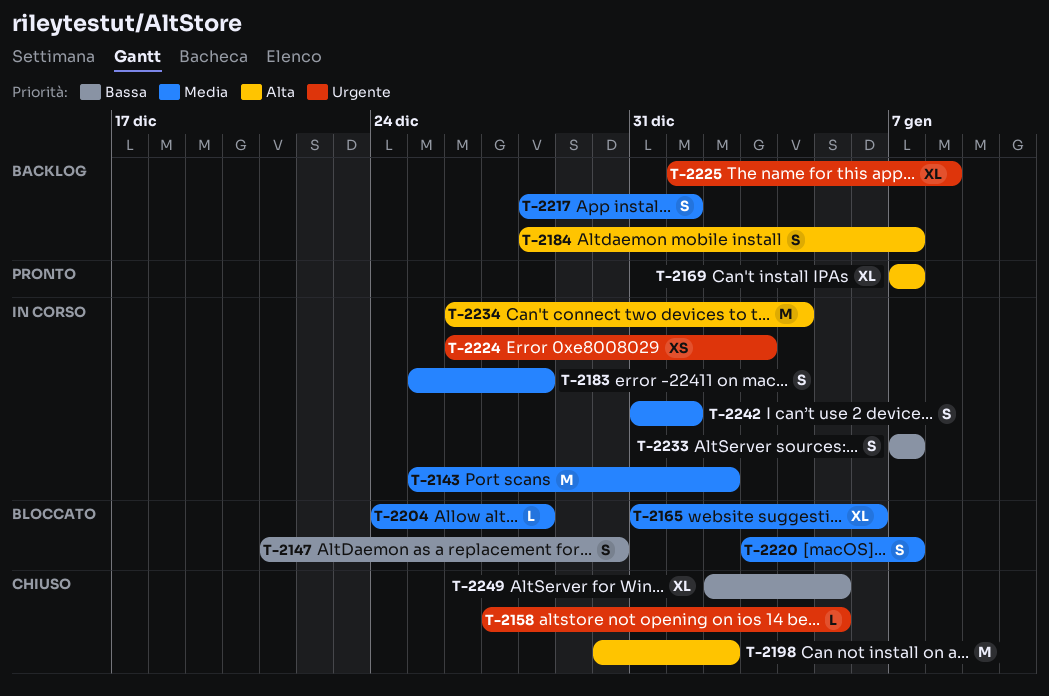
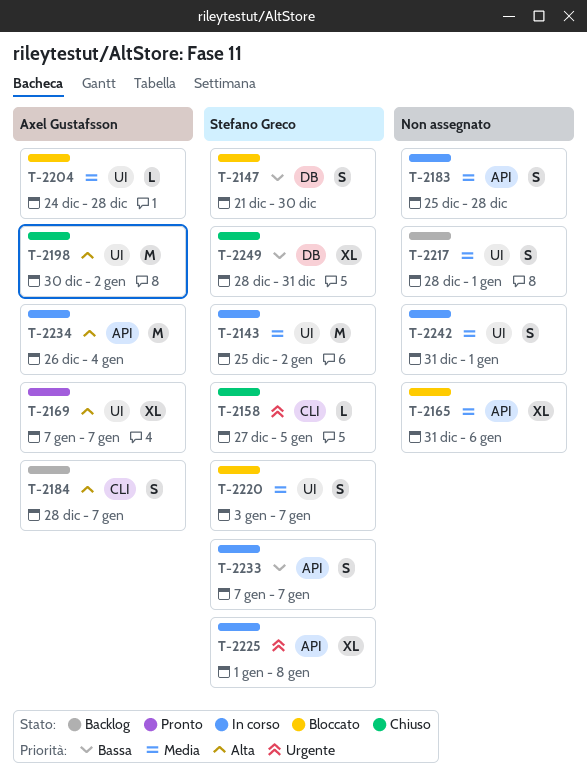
T-2224: present -> none
T-2225, status: Backlog -> In corso
T-2249, start: Jan 2 -> Dec 28
T-2249, due: Jan 5 -> Dec 31

